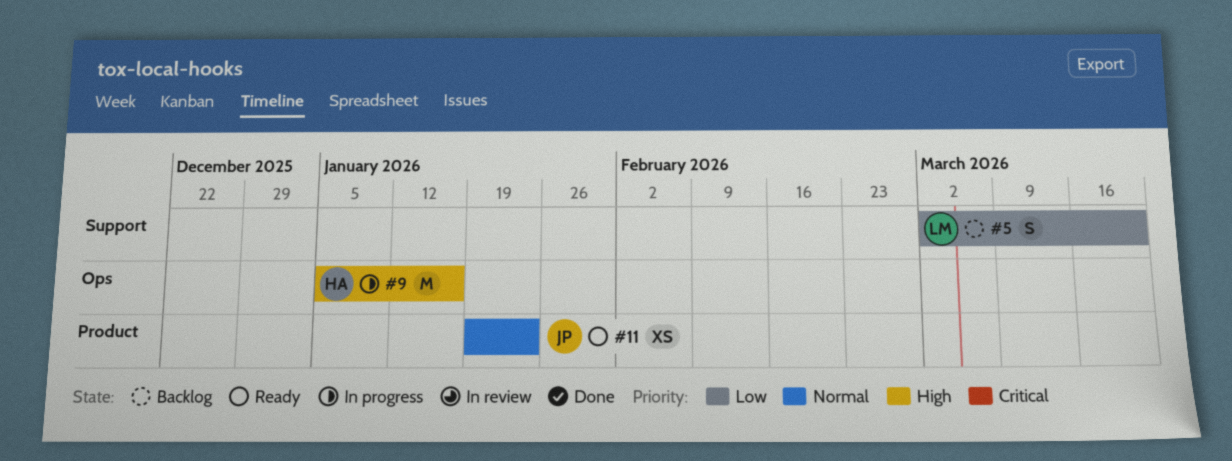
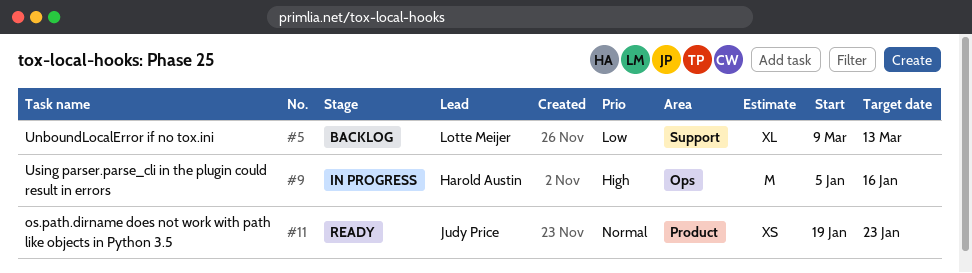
#5, estimate: S -> XL
#5, start: Mar 2 -> Mar 9
#5, due: Mar 20 -> Mar 13

